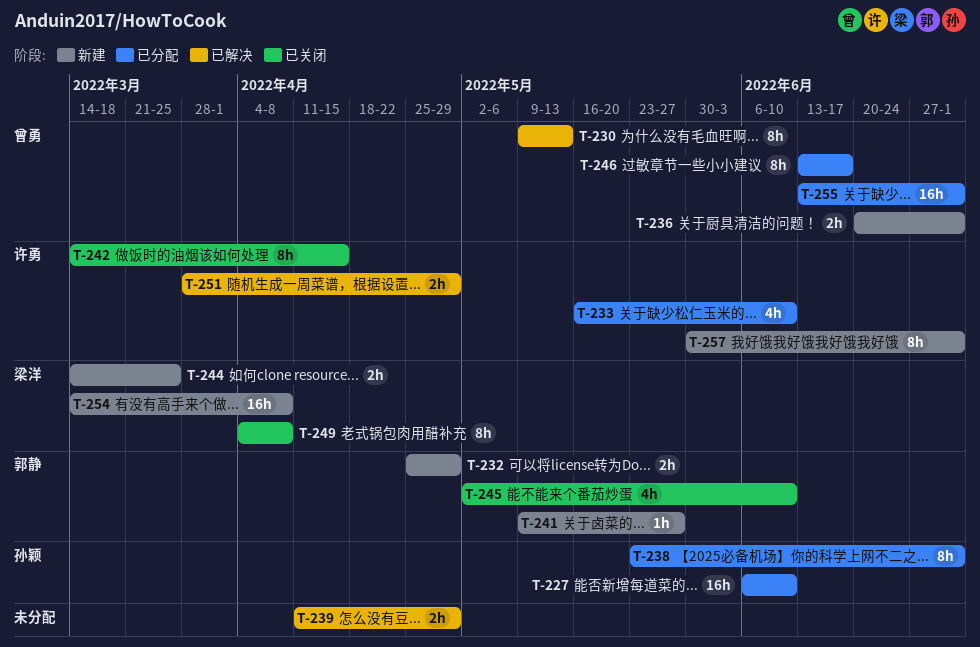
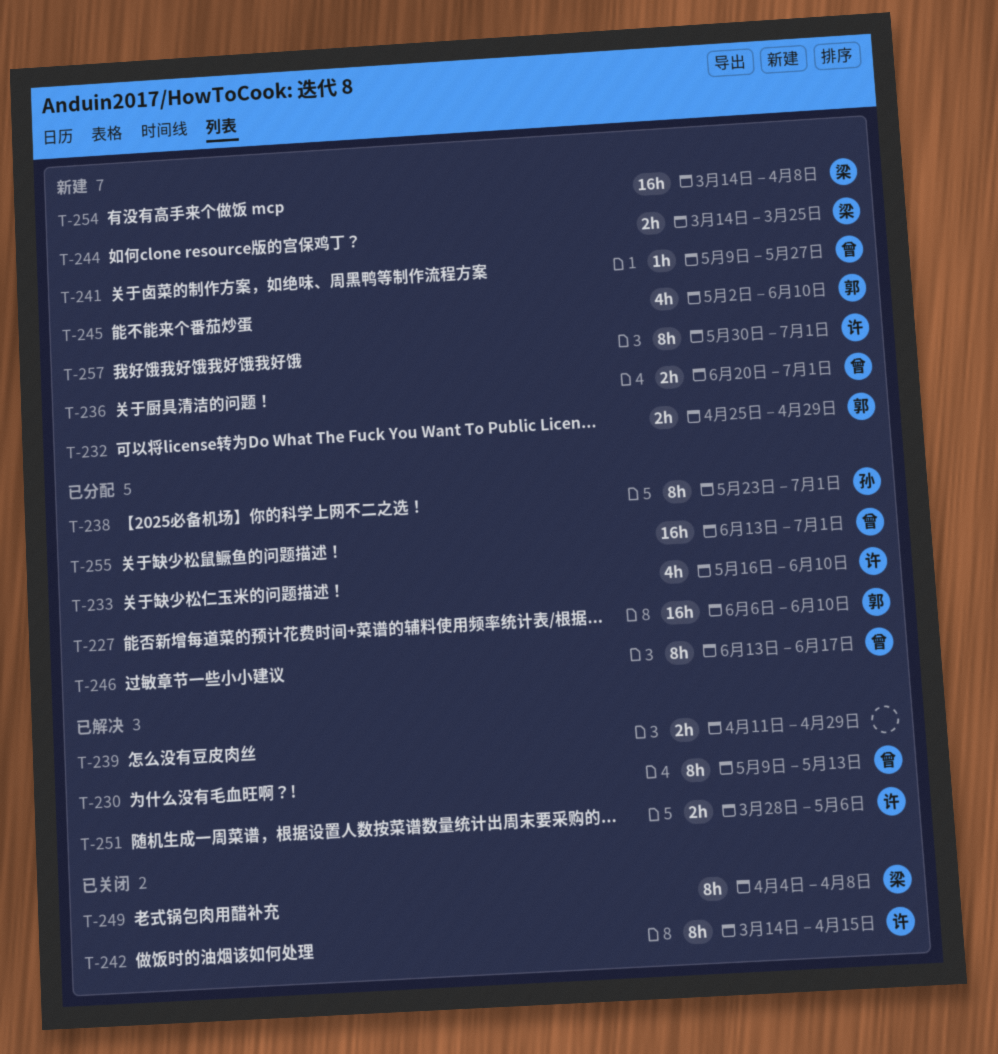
T-227, owner: 孙颖 -> 郭静
T-241, owner: 郭静 -> 曾勇
T-245, status: 已关闭 -> 新建
T-251, due: Apr 29 -> May 6

